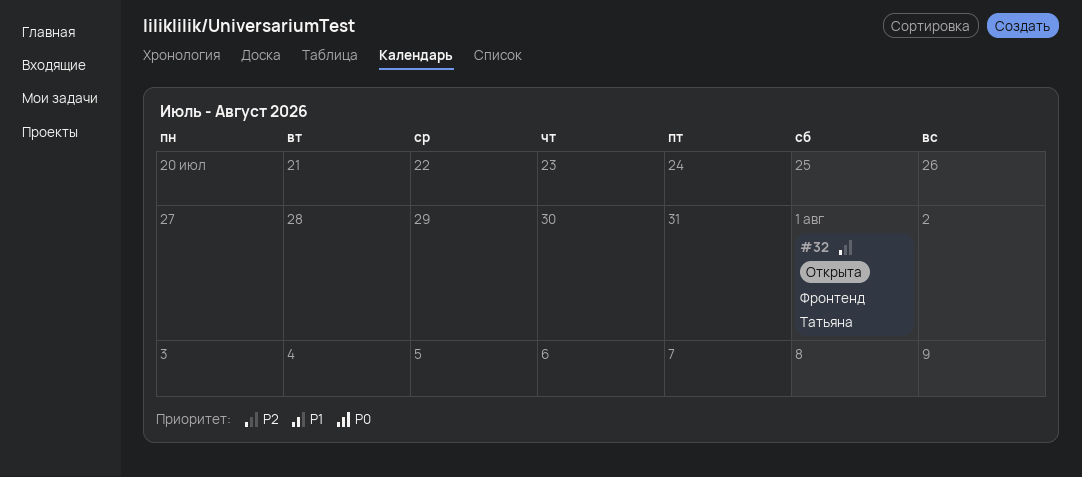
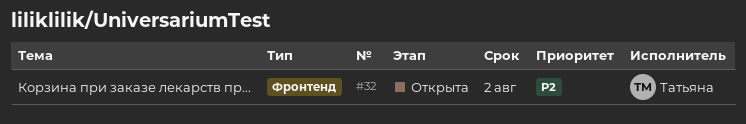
#32, due: Aug 1 -> Aug 2

